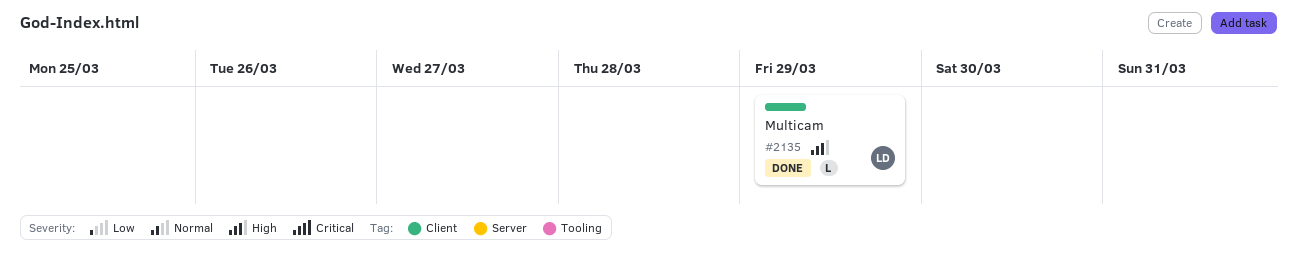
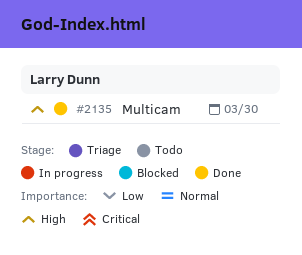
#2135, due: Mar 29 -> Mar 30

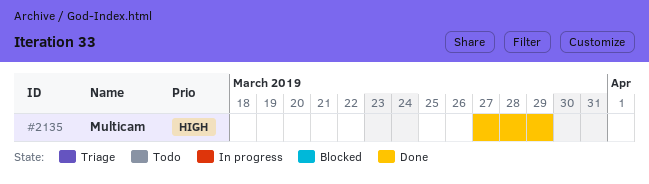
#2135, due: Mar 30 -> Mar 29

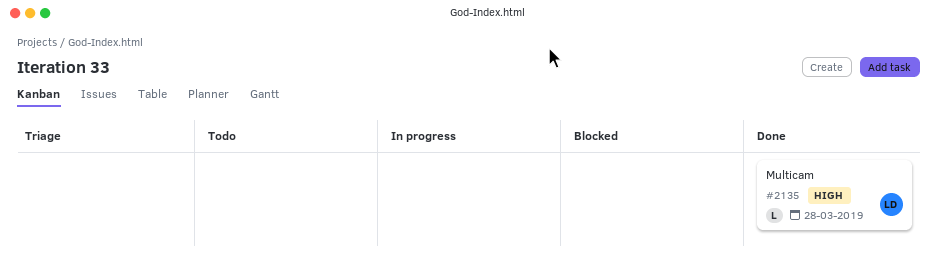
#2135, due: Mar 29 -> Mar 28

